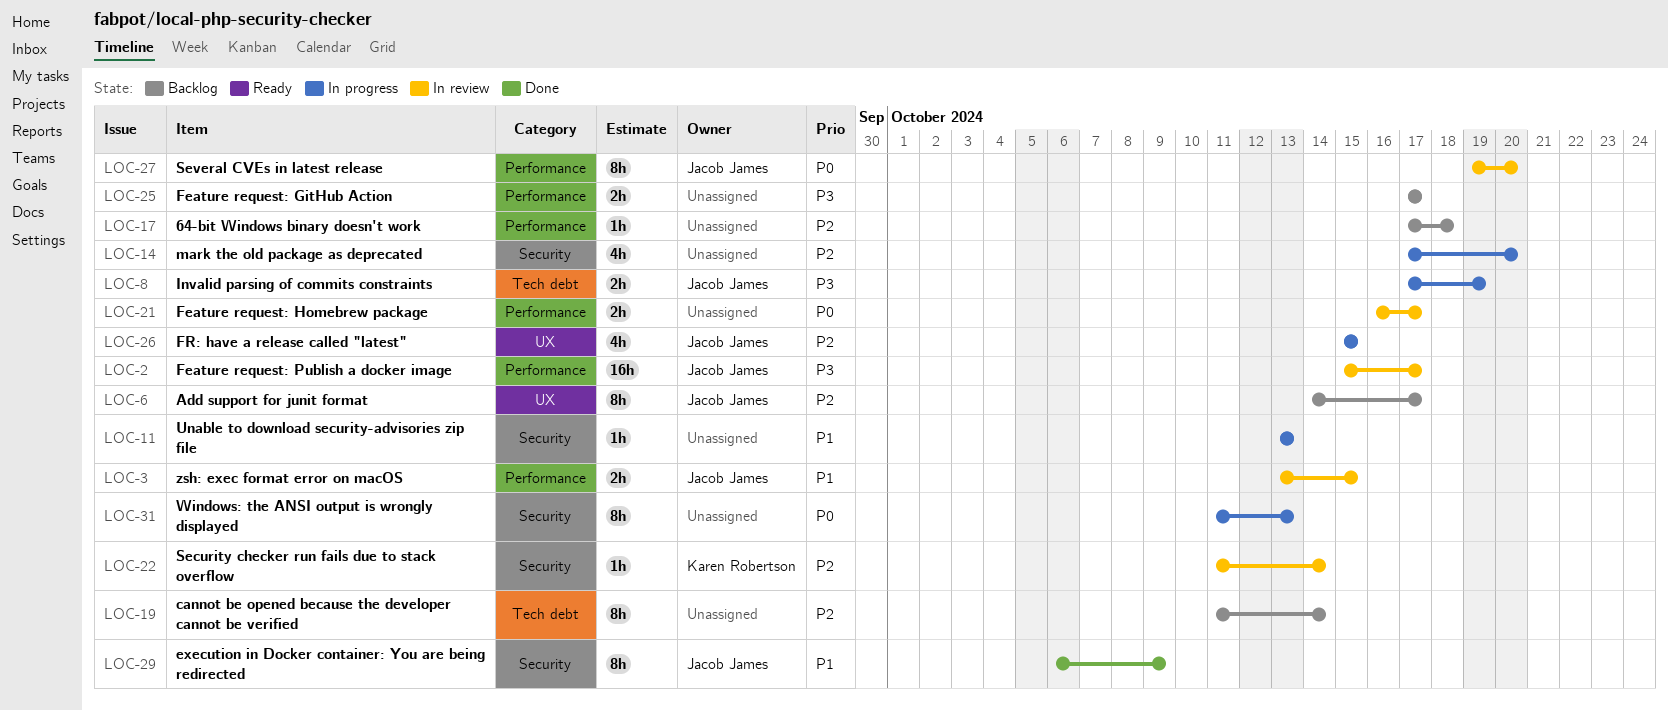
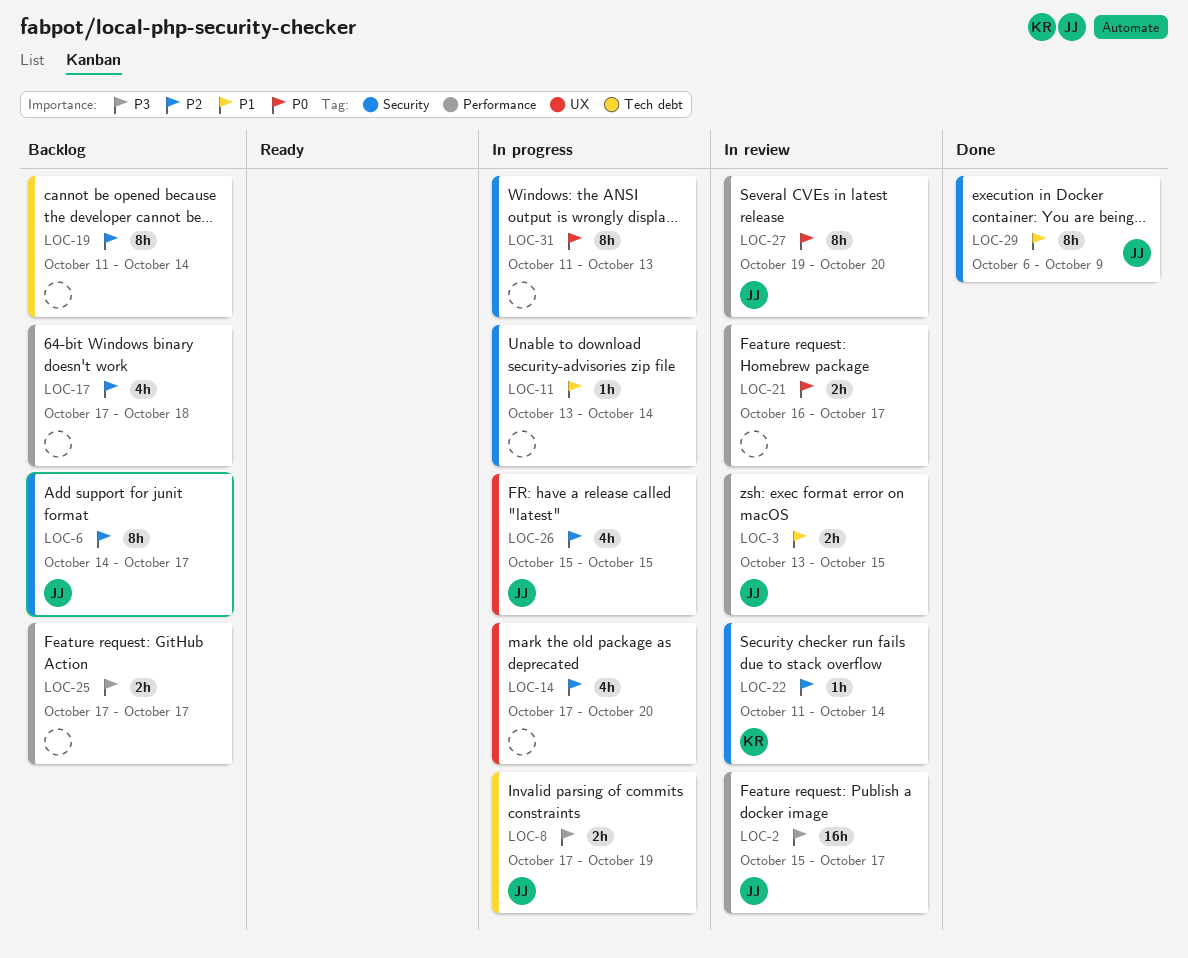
LOC-6, label: UX -> Security
LOC-11, due: Oct 13 -> Oct 14
LOC-14, label: Security -> UX
LOC-17, estimate: 1h -> 4h

